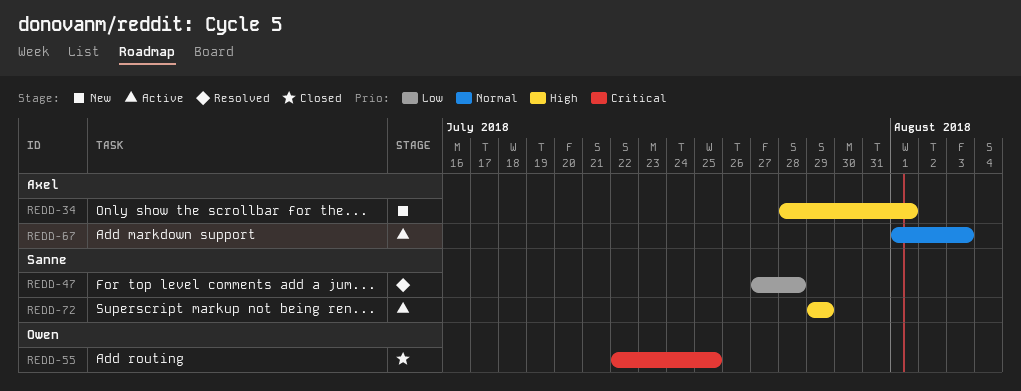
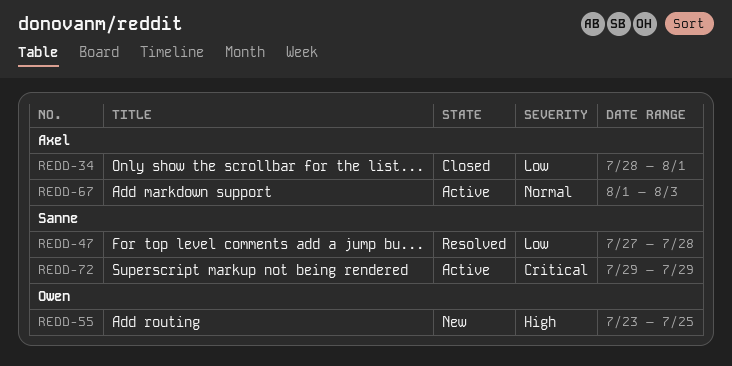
REDD-34, status: New -> Closed
REDD-34, priority: High -> Low
REDD-55, status: Closed -> New
REDD-55, priority: Critical -> High
REDD-55, start: Jul 22 -> Jul 23
REDD-72, priority: High -> Critical

